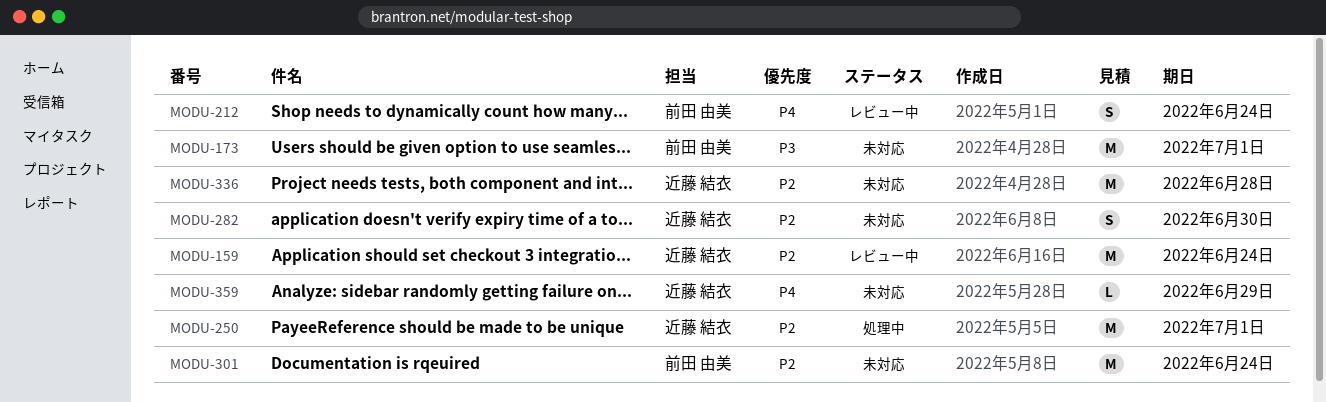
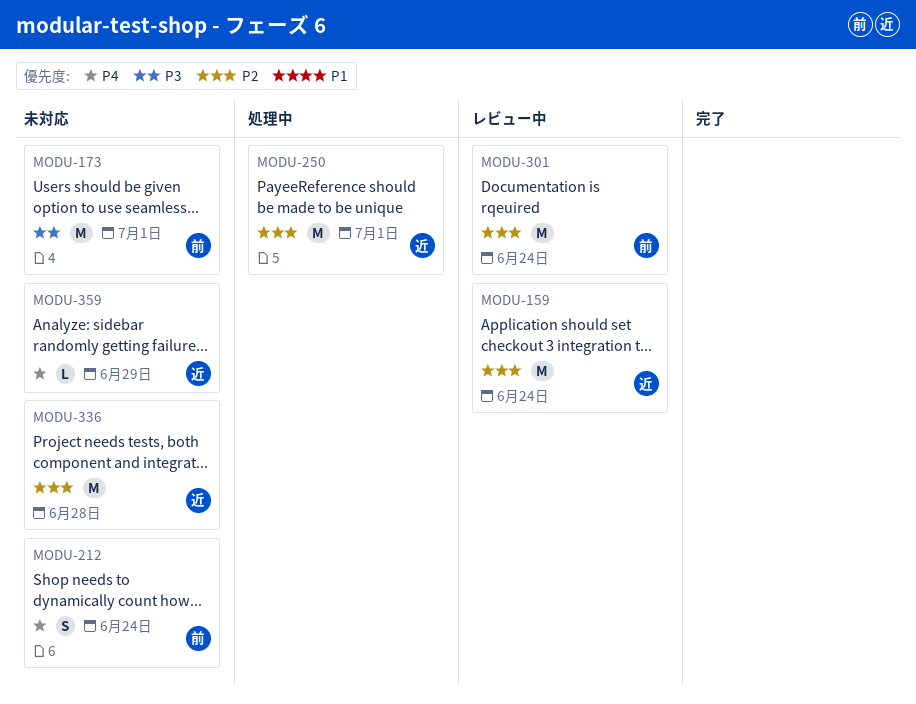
MODU-212, status: レビュー中 -> 未対応
MODU-282: present -> none
MODU-301, status: 未対応 -> レビュー中

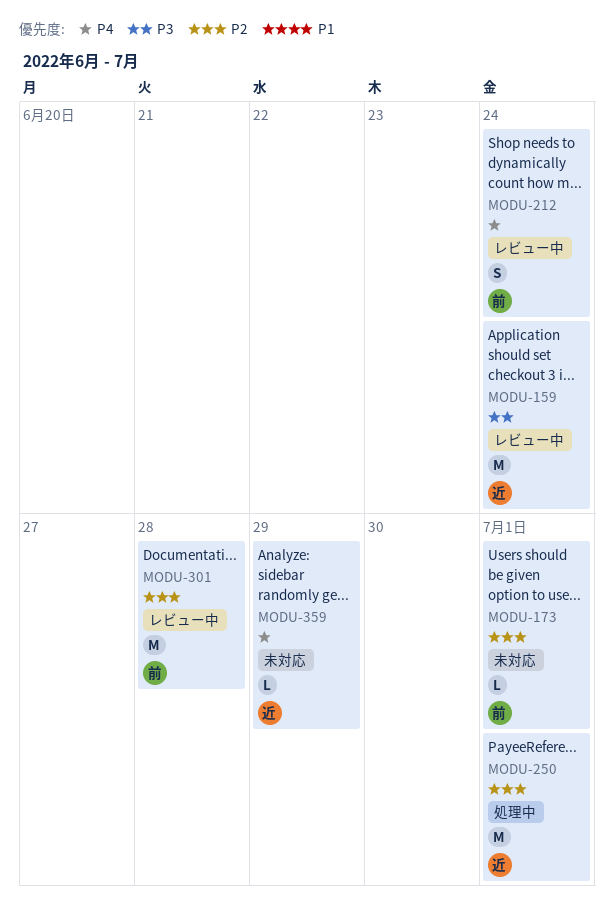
MODU-159, priority: P2 -> P3
MODU-173, priority: P3 -> P2
MODU-173, estimate: M -> L
MODU-212, status: 未対応 -> レビュー中
MODU-301, due: Jun 24 -> Jun 28
MODU-336: present -> none

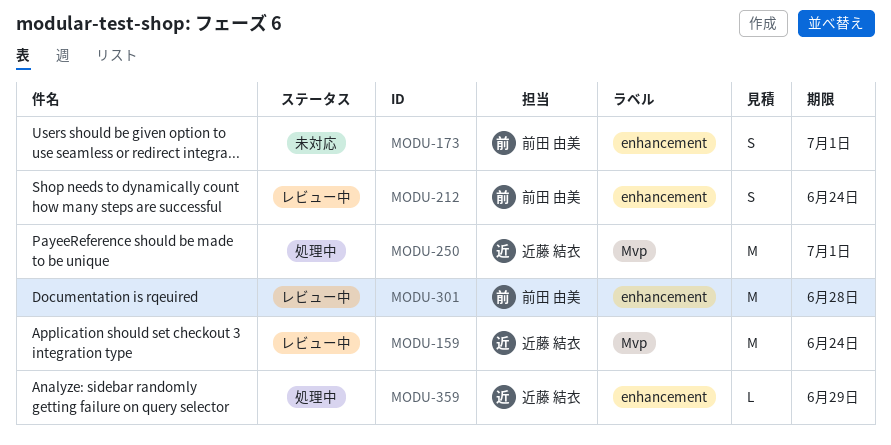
MODU-173, estimate: L -> S
MODU-359, status: 未対応 -> 処理中

